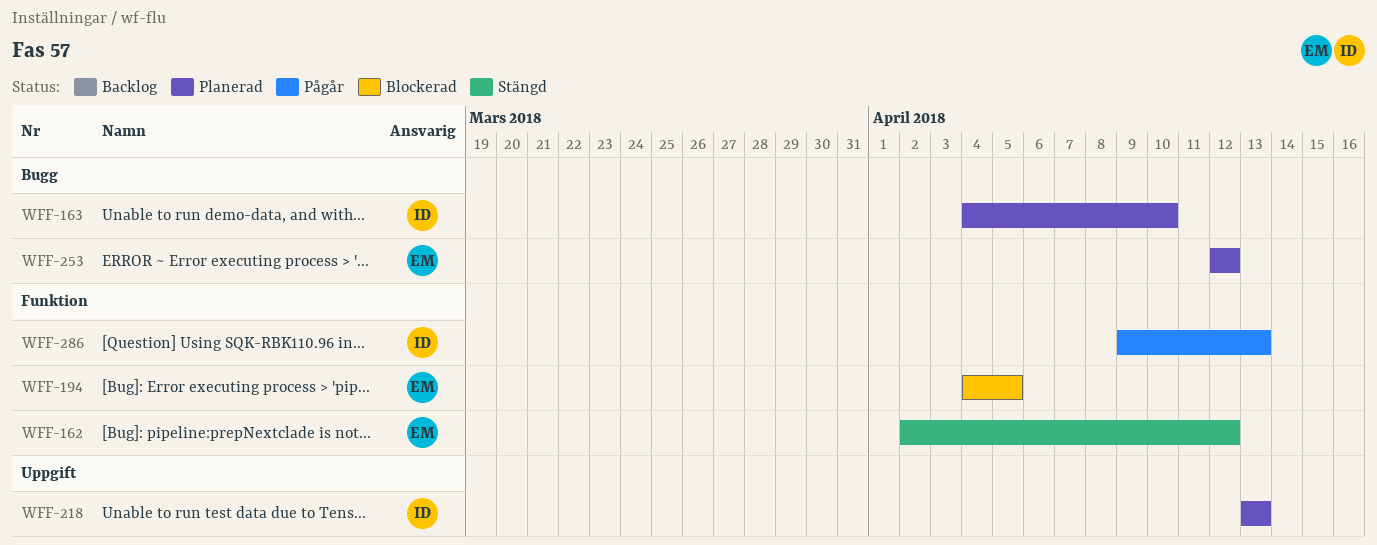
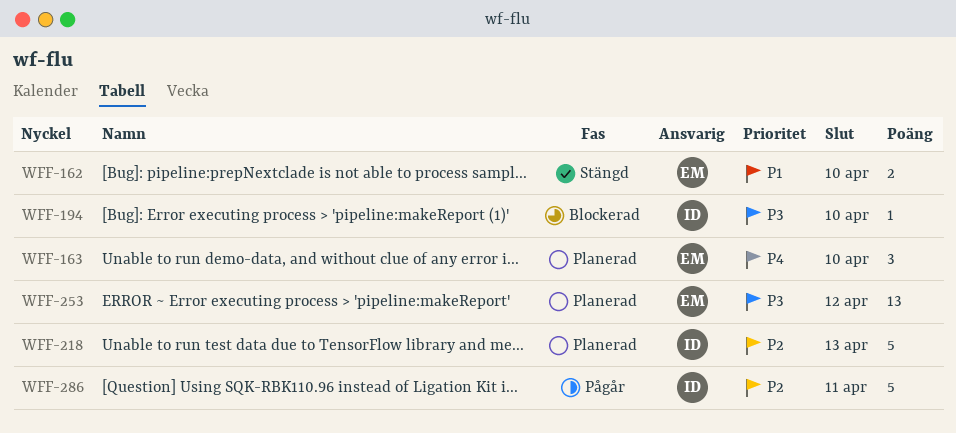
WFF-162, due: Apr 12 -> Apr 10
WFF-163, owner: ID -> EM
WFF-194, owner: EM -> ID
WFF-194, due: Apr 5 -> Apr 10
WFF-286, due: Apr 13 -> Apr 11

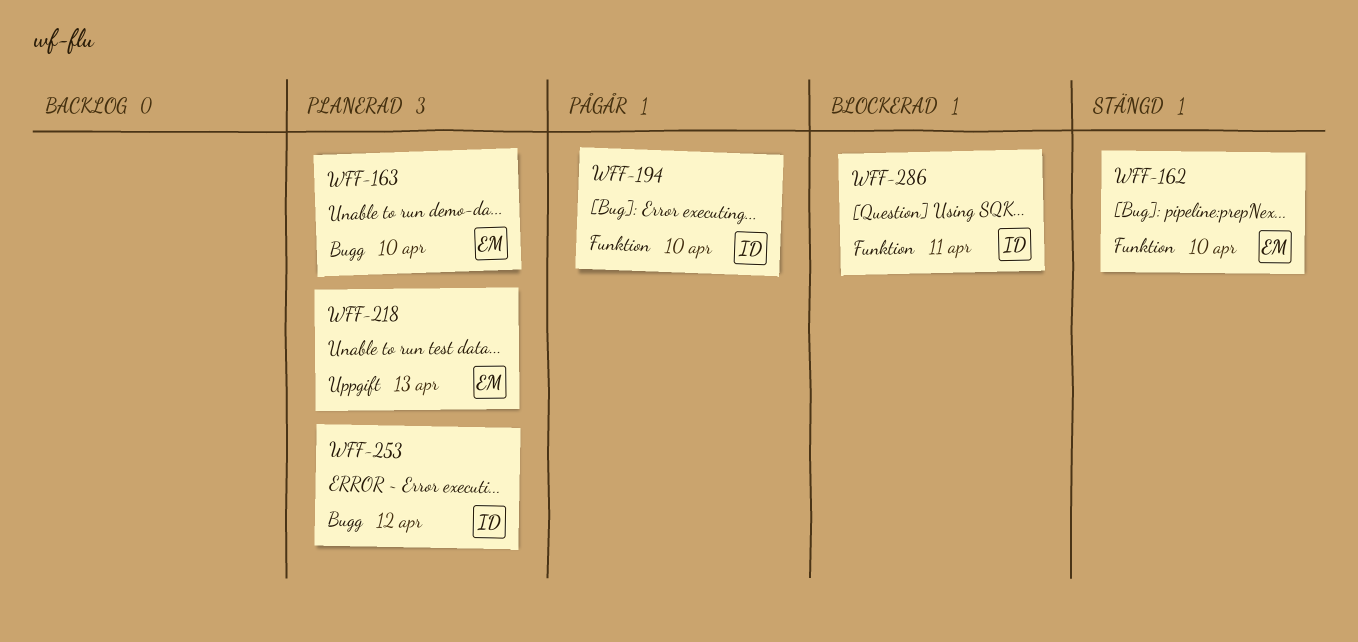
WFF-194, status: Blockerad -> Pågår
WFF-218, owner: ID -> EM
WFF-253, owner: EM -> ID
WFF-286, status: Pågår -> Blockerad

